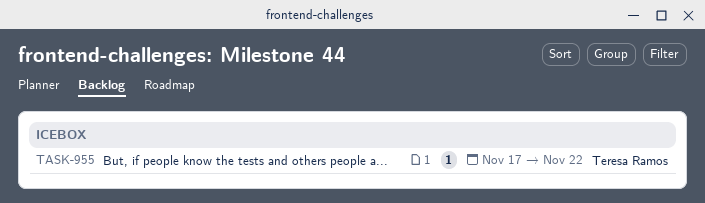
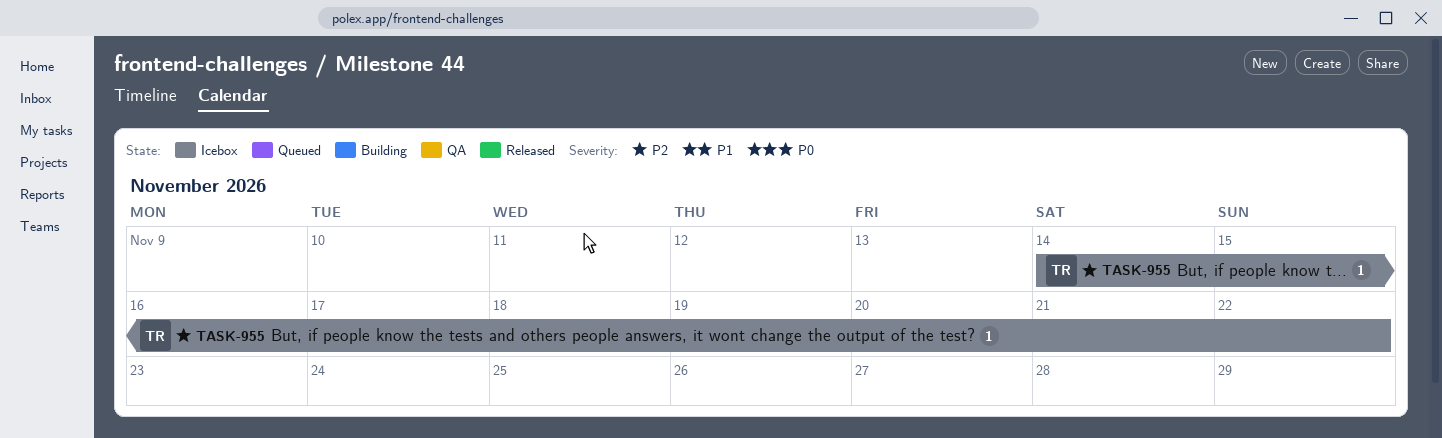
TASK-955, start: Nov 17 -> Nov 14

